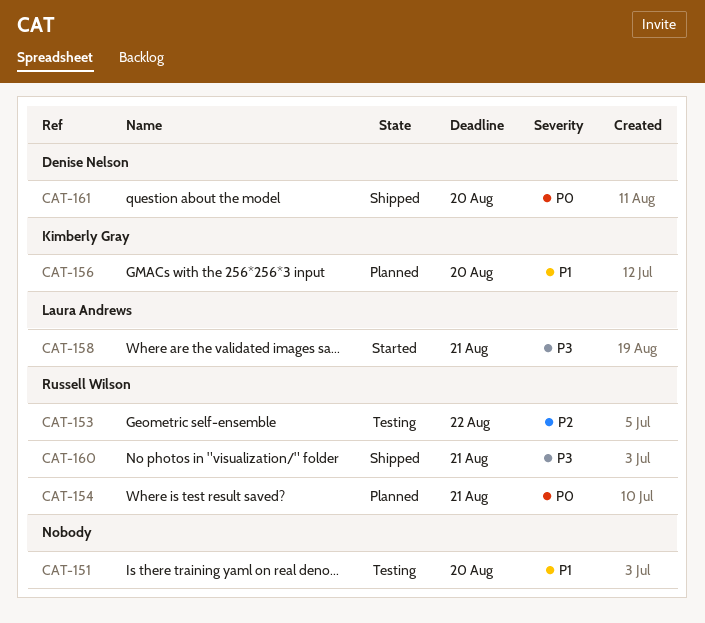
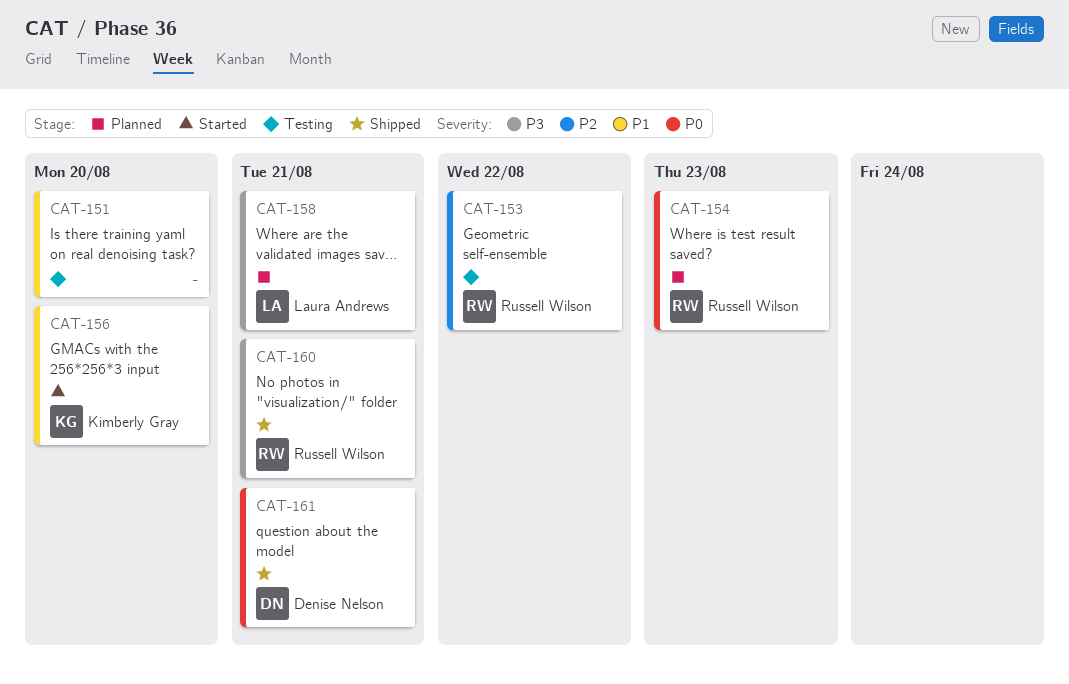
CAT-154, due: Aug 21 -> Aug 23
CAT-156, status: Planned -> Started
CAT-158, status: Started -> Planned
CAT-161, due: Aug 20 -> Aug 21

